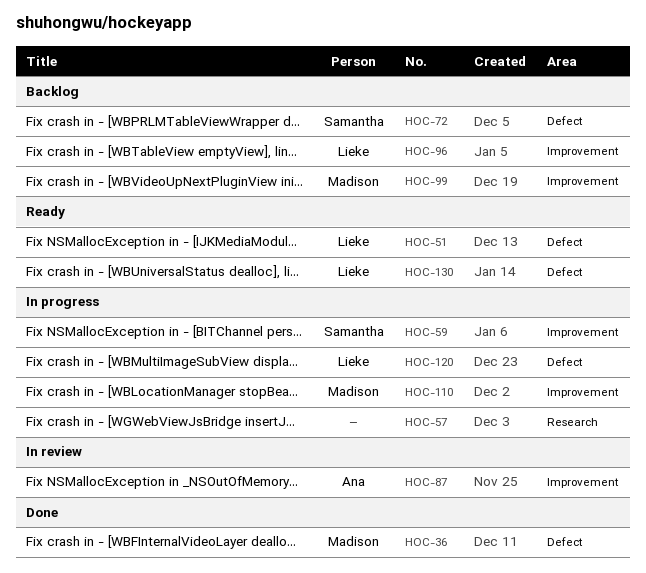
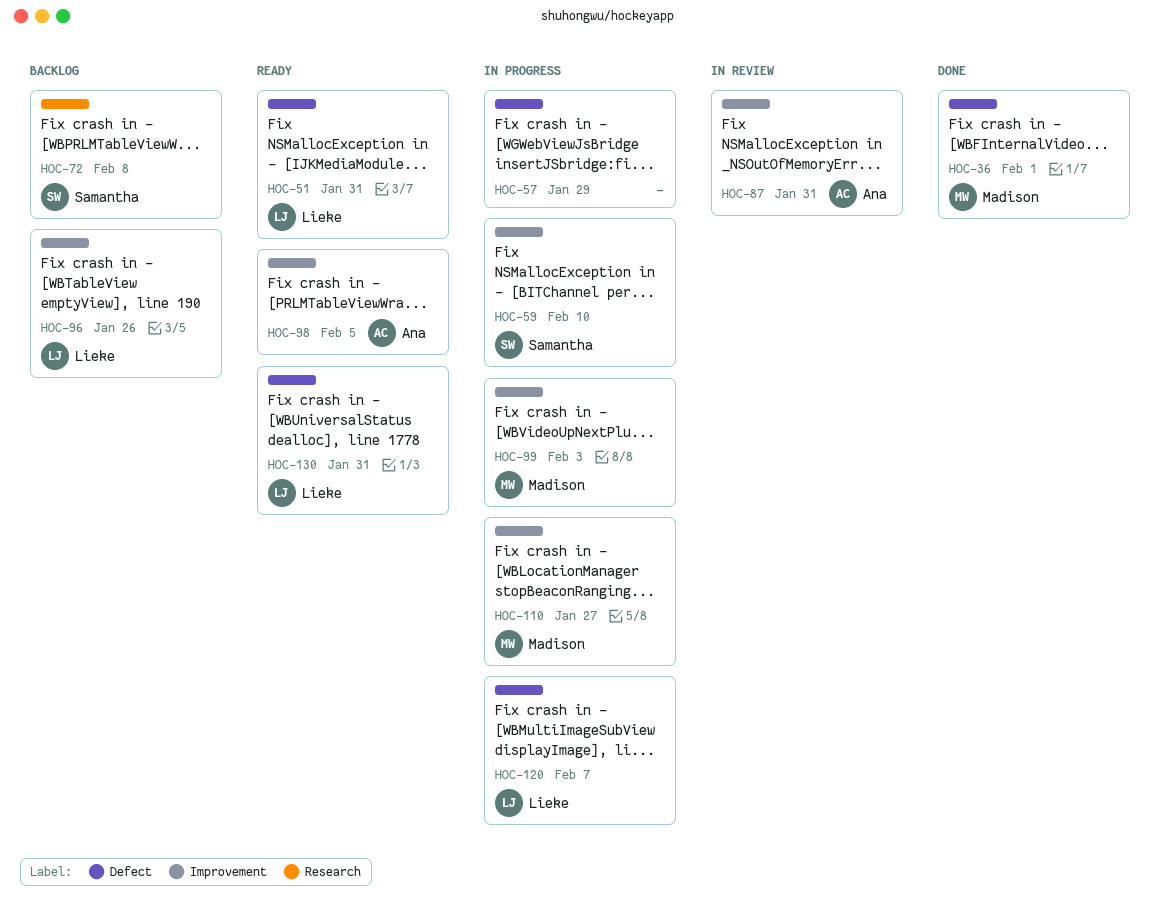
HOC-57, label: Research -> Defect
HOC-72, label: Defect -> Research
HOC-98: none -> present
HOC-99, status: Backlog -> In progress

